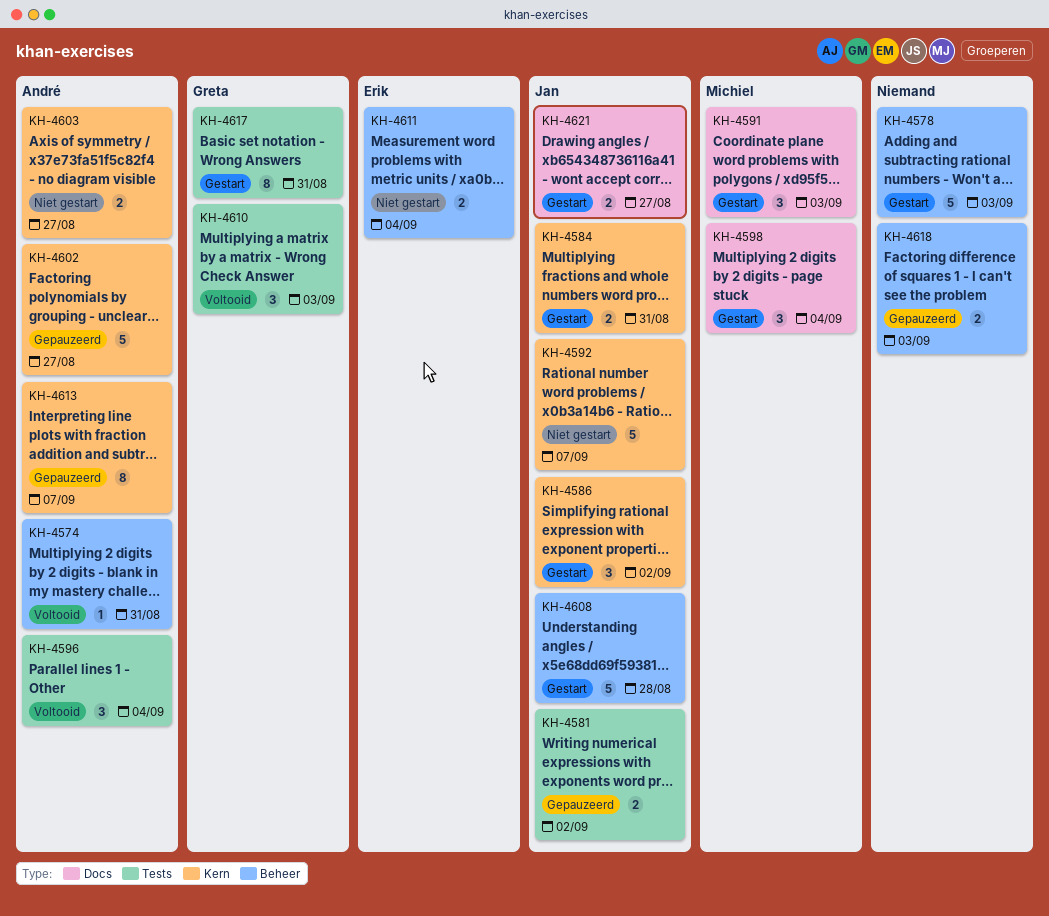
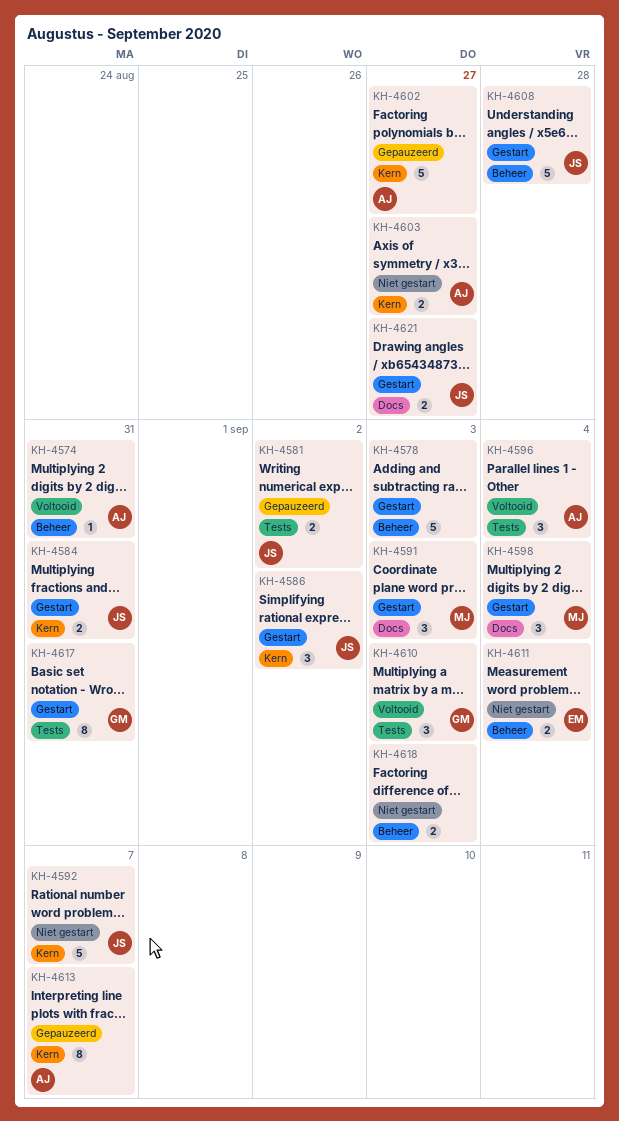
KH-4618, status: Gepauzeerd -> Niet gestart

